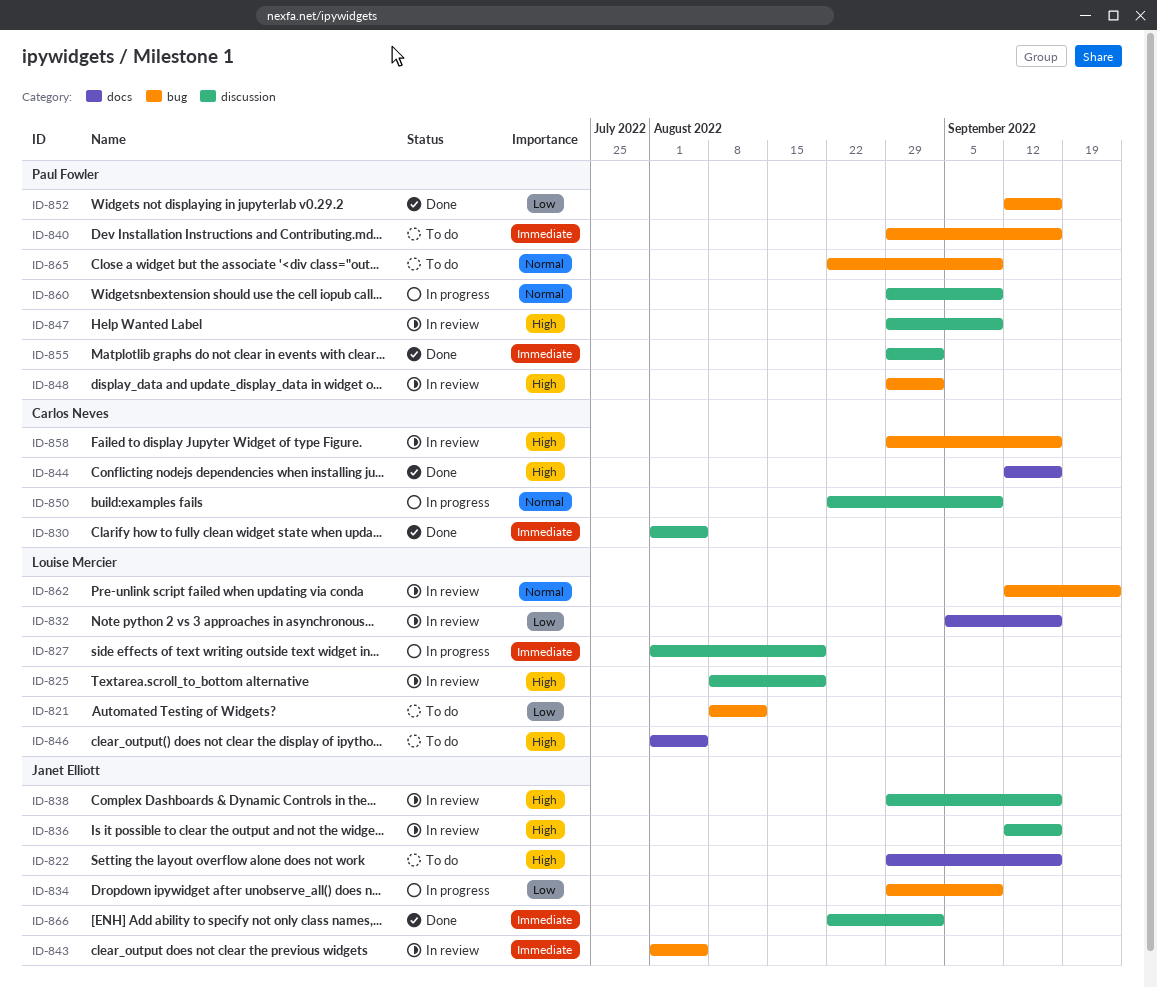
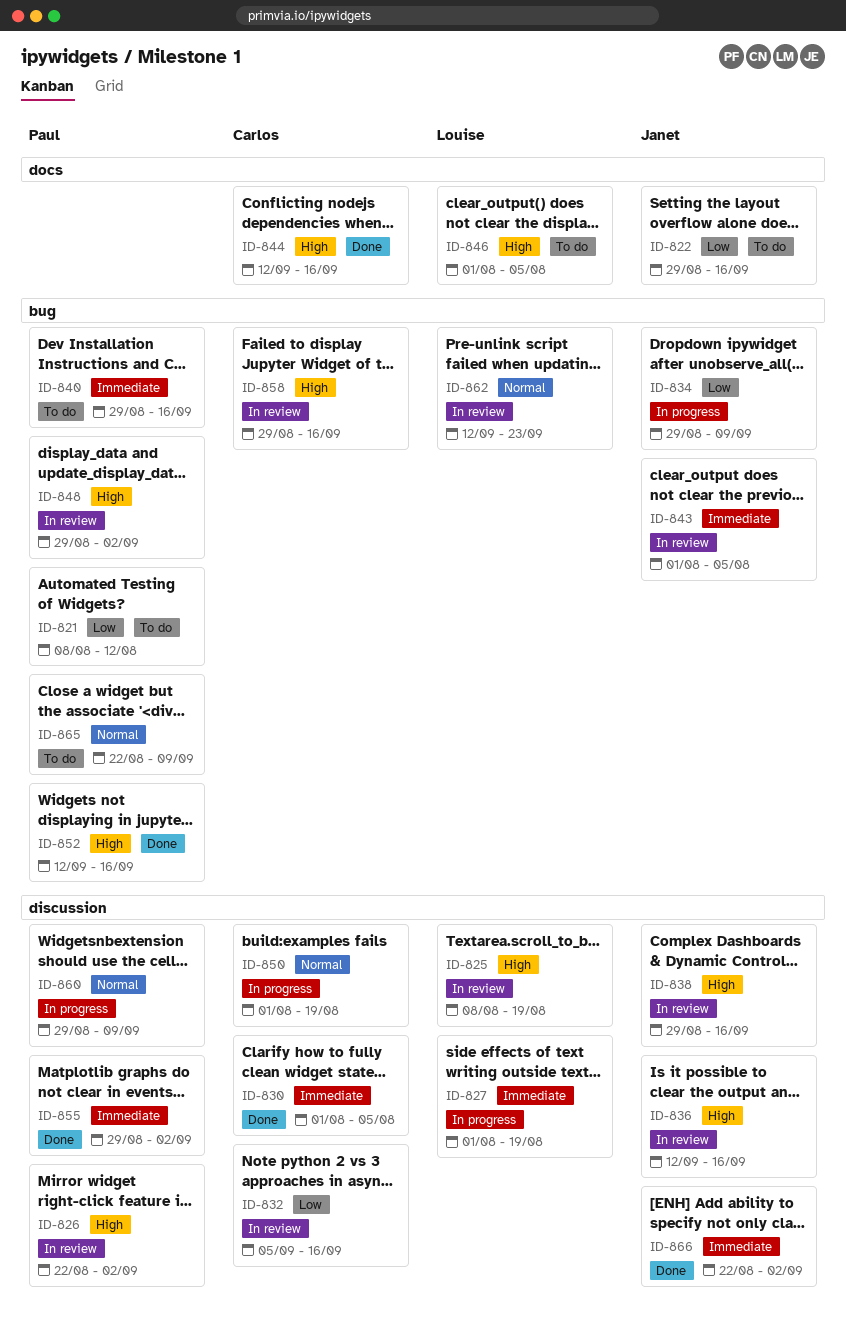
ID-821, owner: Louise Mercier -> Paul Fowler
ID-822, priority: High -> Low
ID-826: none -> present
ID-832, owner: Louise Mercier -> Carlos Neves
ID-832, label: docs -> discussion
ID-847: present -> none
ID-850, start: Aug 22 -> Aug 1
ID-850, due: Sep 9 -> Aug 19
ID-852, priority: Low -> High

